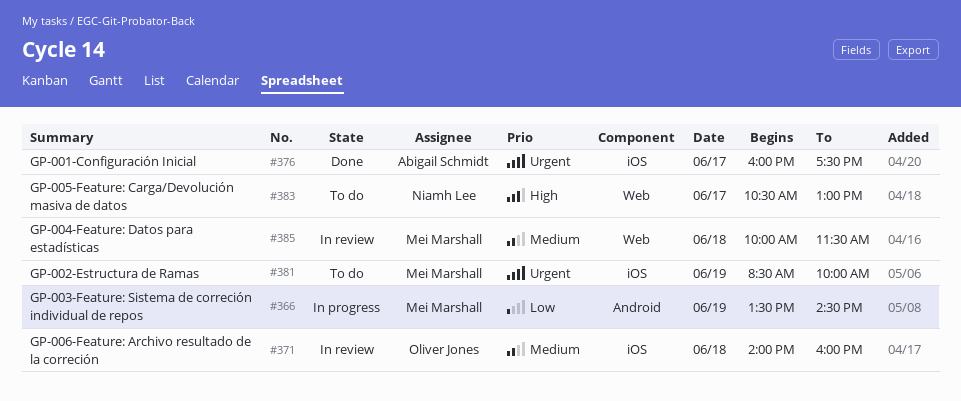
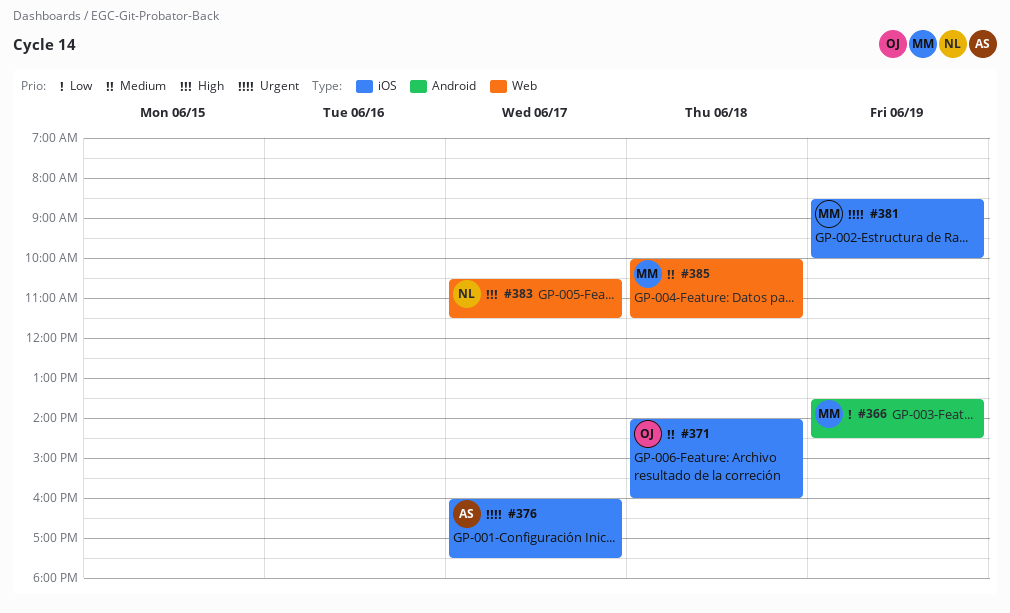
#383, ends: 13:00 -> 11:30

